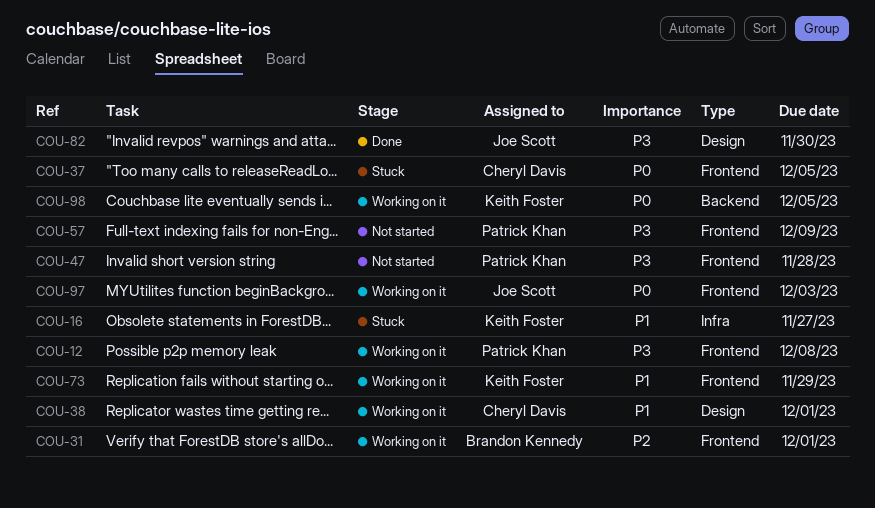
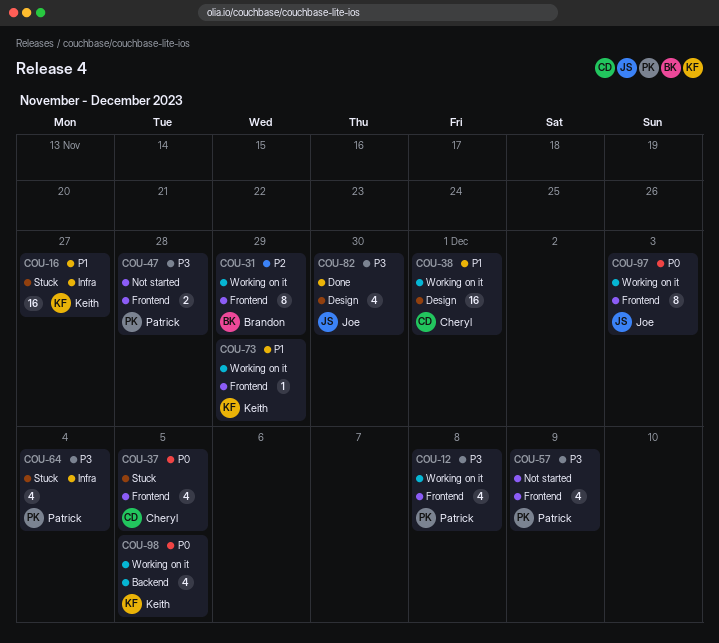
COU-31, due: Dec 1 -> Nov 29
COU-64: none -> present

